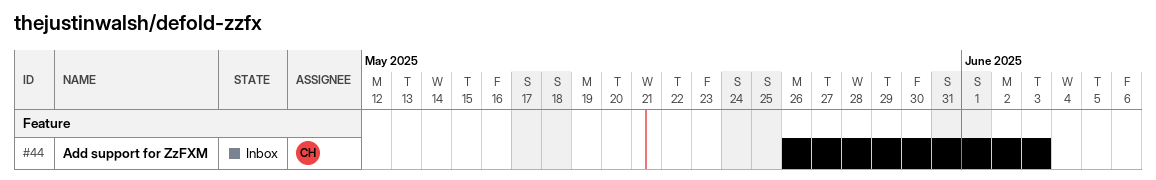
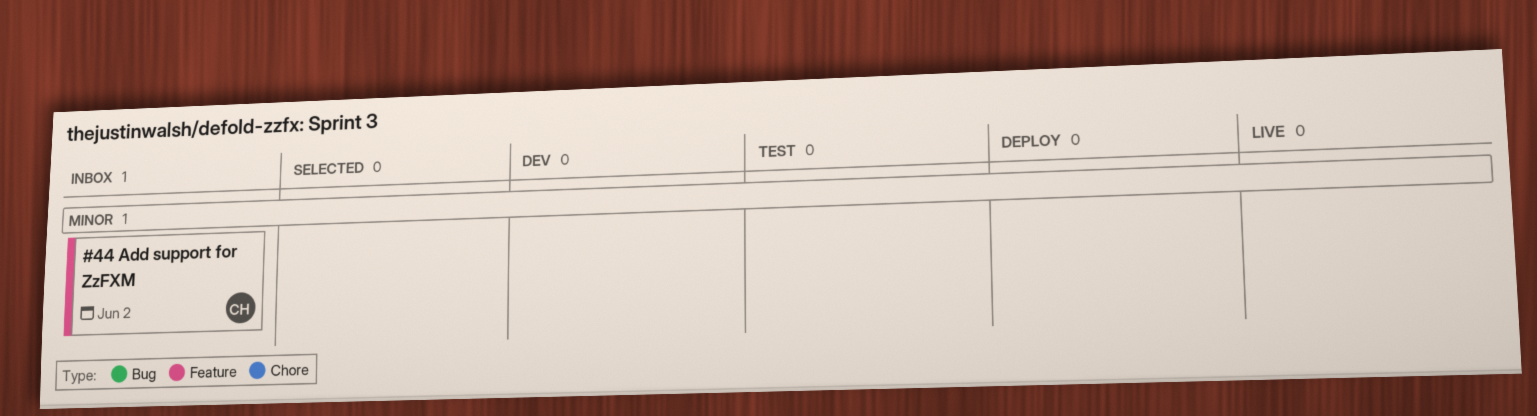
#44, due: Jun 3 -> Jun 2

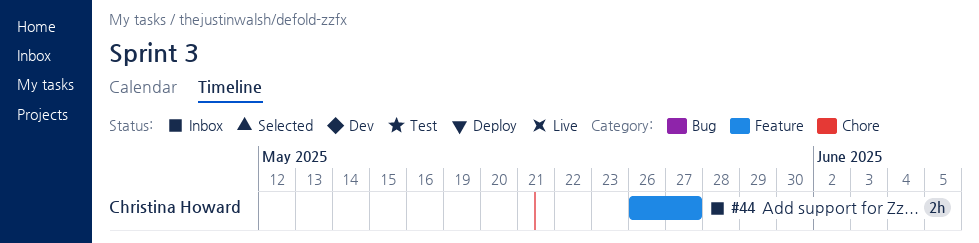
#44, due: Jun 2 -> May 27

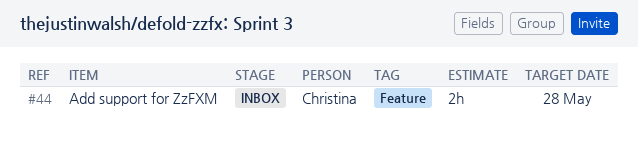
#44, due: May 27 -> May 28

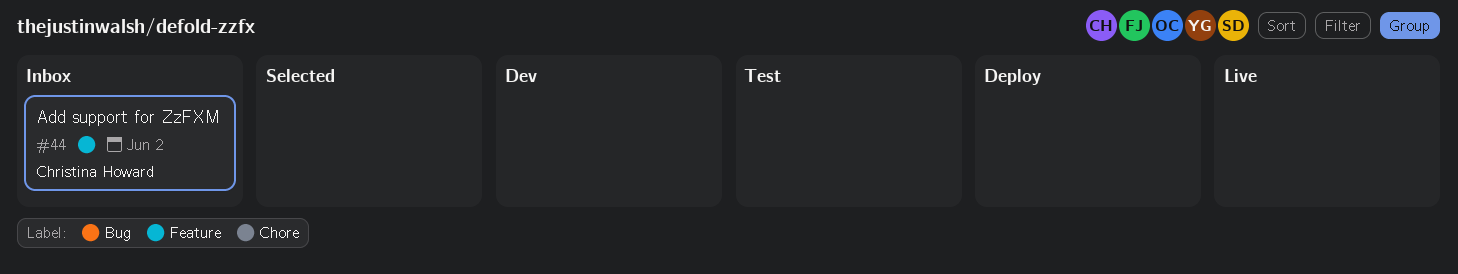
#44, due: May 28 -> Jun 2

